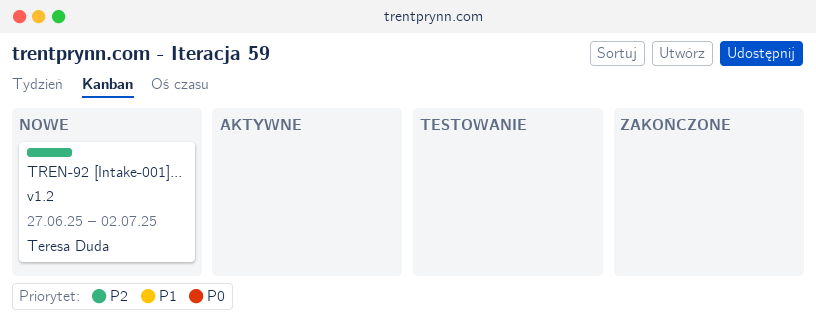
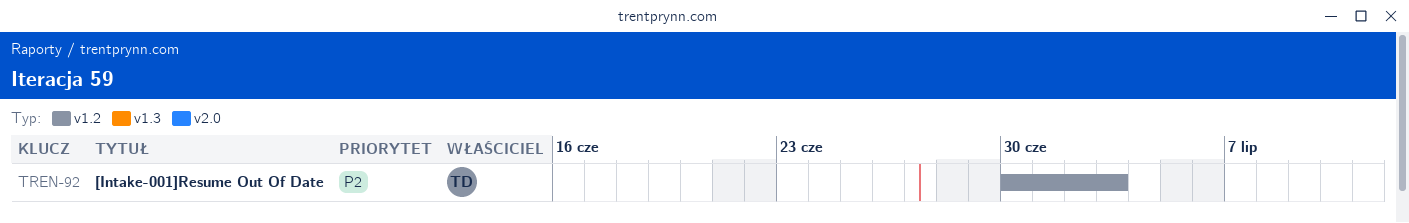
TREN-92, start: Jun 27 -> Jun 30
TREN-92, due: Jul 2 -> Jul 3

